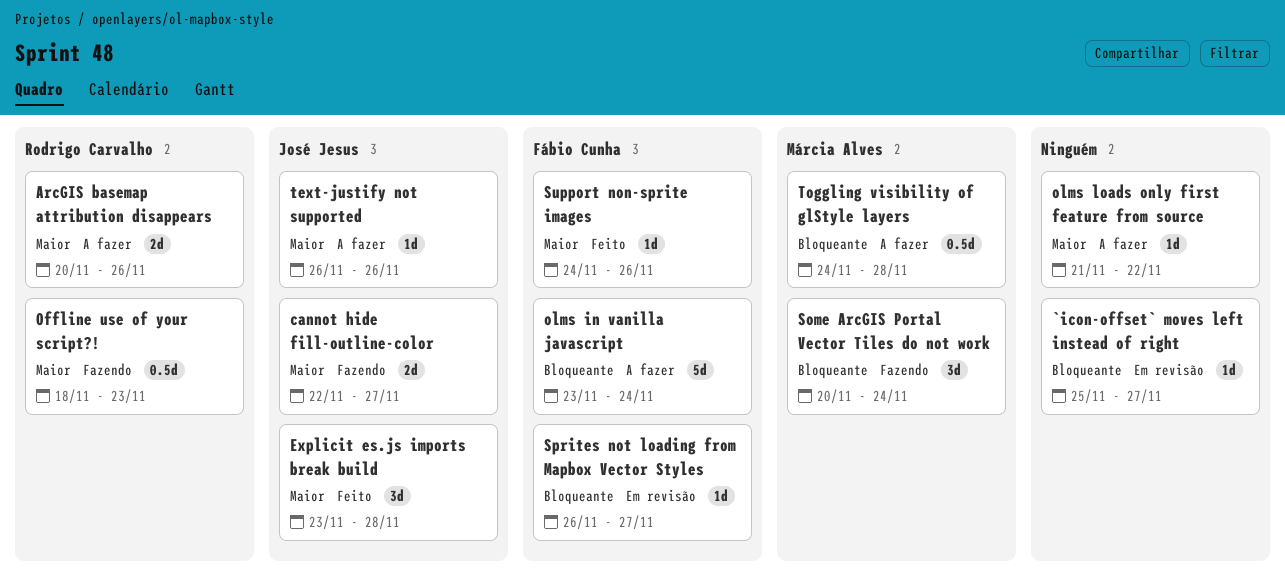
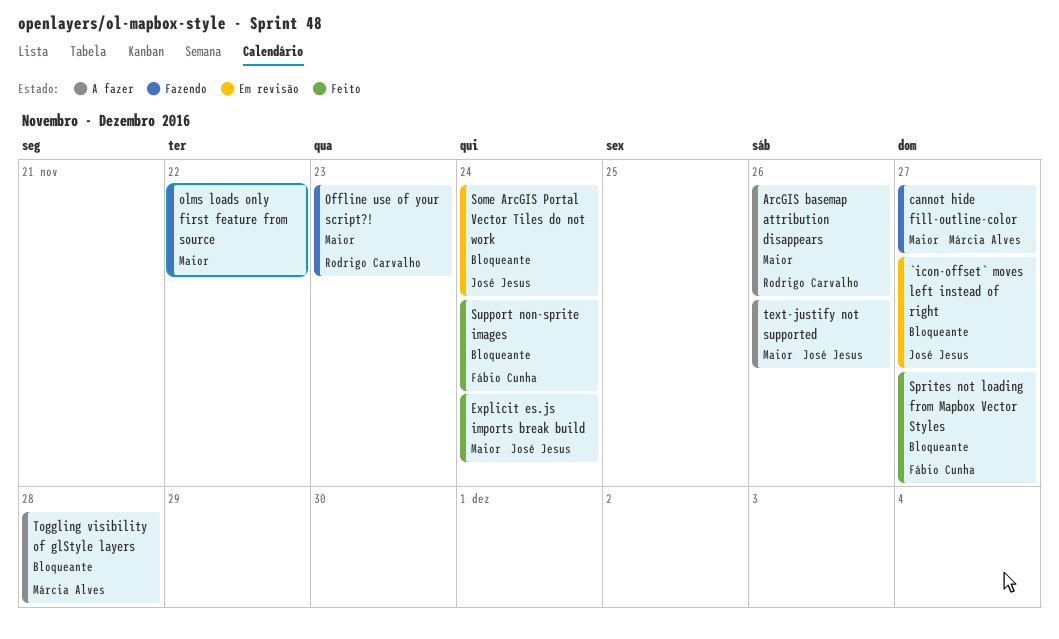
`icon-offset` moves left instead of right, owner: none -> José Jesus
cannot hide fill-outline-color, owner: José Jesus -> Márcia Alves
Explicit es.js imports break build, due: Nov 28 -> Nov 24
olms in vanilla javascript: present -> none
olms loads only first feature from source, status: A fazer -> Fazendo
Some ArcGIS Portal Vector Tiles do not work, status: Fazendo -> Em revisão
Some ArcGIS Portal Vector Tiles do not work, owner: Márcia Alves -> José Jesus
Sprites not loading from Mapbox Vector Styles, status: Em revisão -> Feito
Support non-sprite images, priority: Maior -> Bloqueante
Support non-sprite images, due: Nov 26 -> Nov 24

